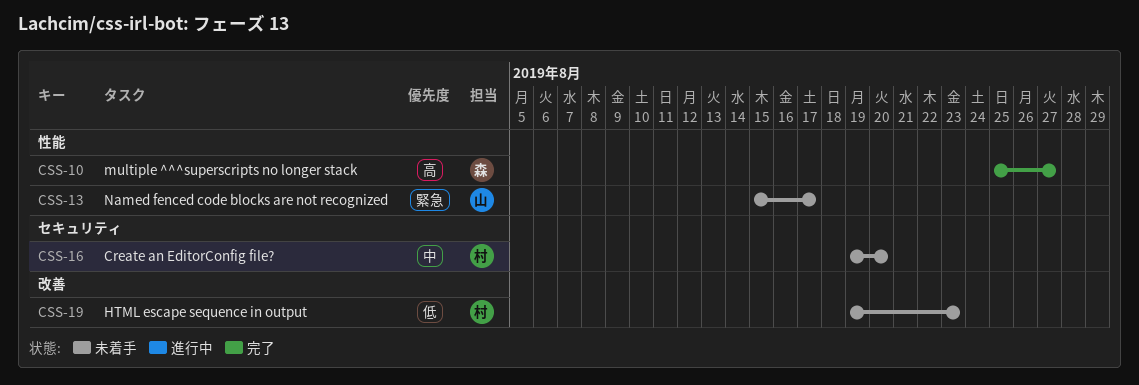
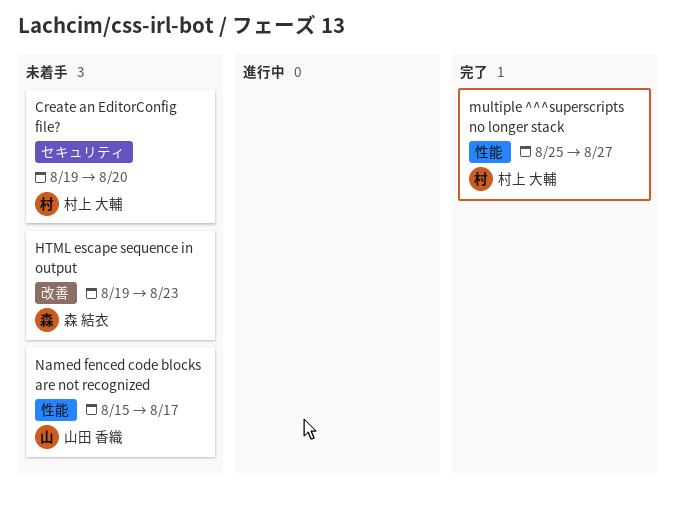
HTML escape sequence in output, owner: 村上 大輔 -> 森 結衣
multiple ^^^superscripts no longer stack, owner: 森 結衣 -> 村上 大輔

